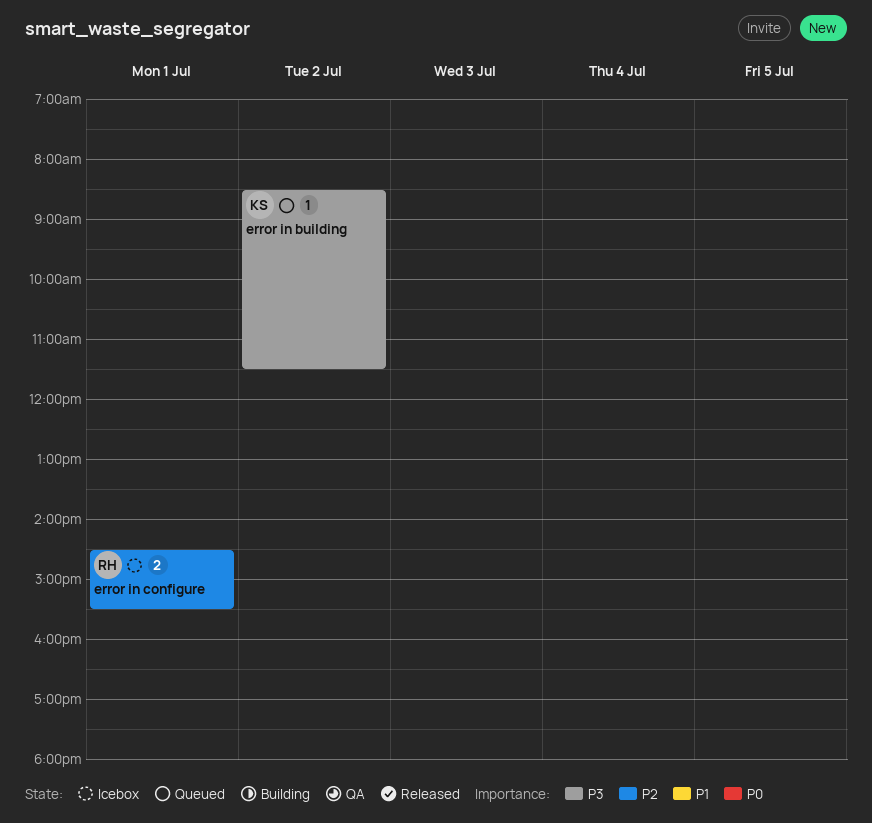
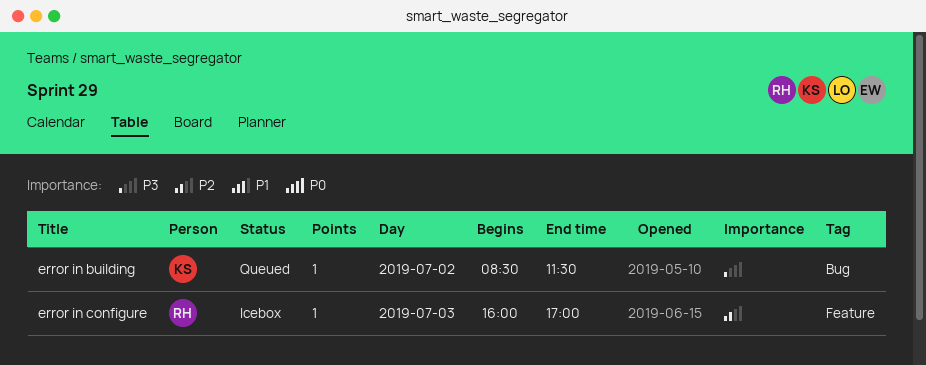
error in configure, estimate: 2 -> 1
error in configure, day: Jul 1 -> Jul 3
error in configure, begins: 14:30 -> 16:00
error in configure, ends: 15:30 -> 17:00

